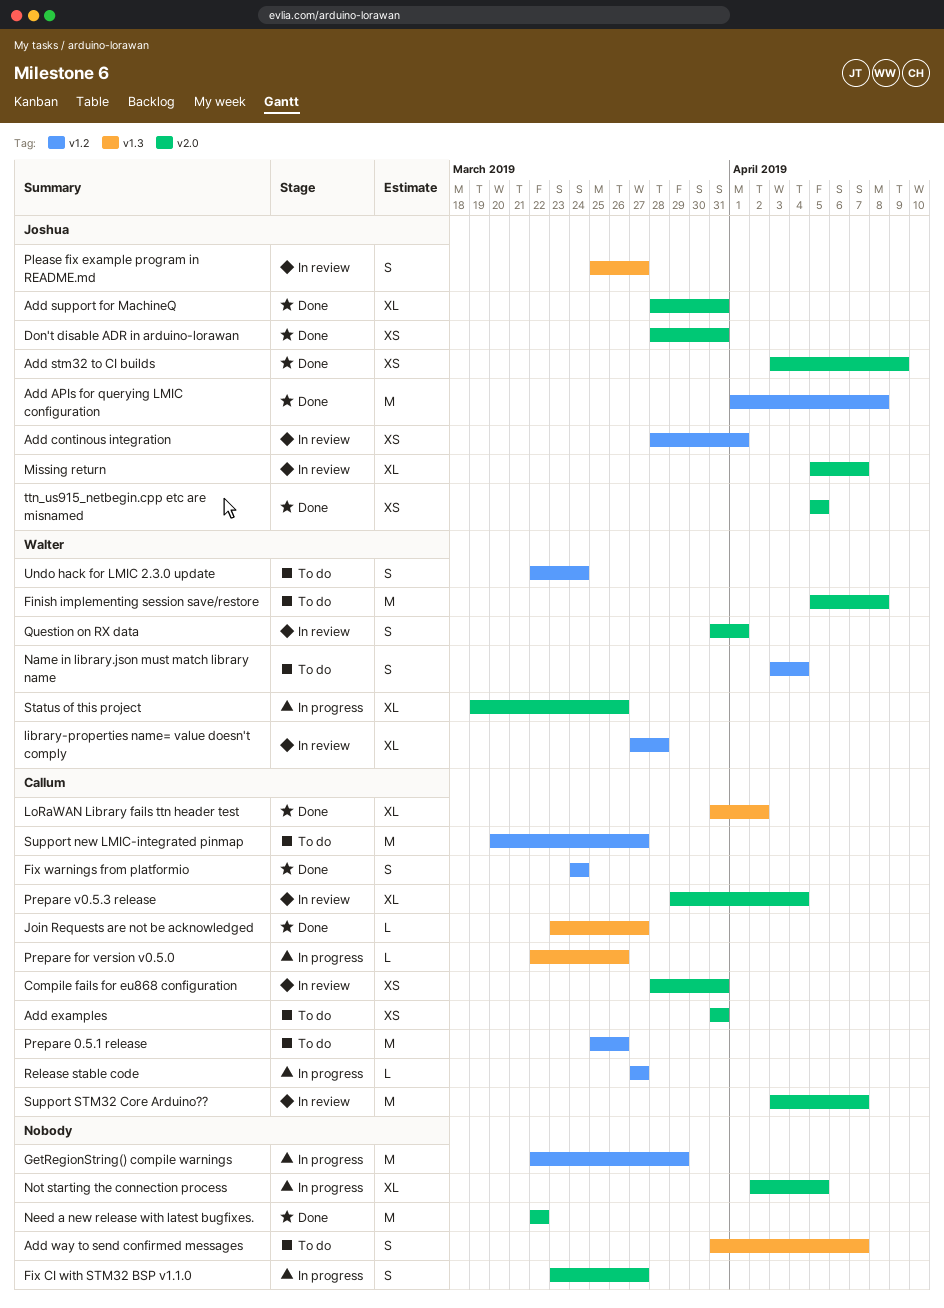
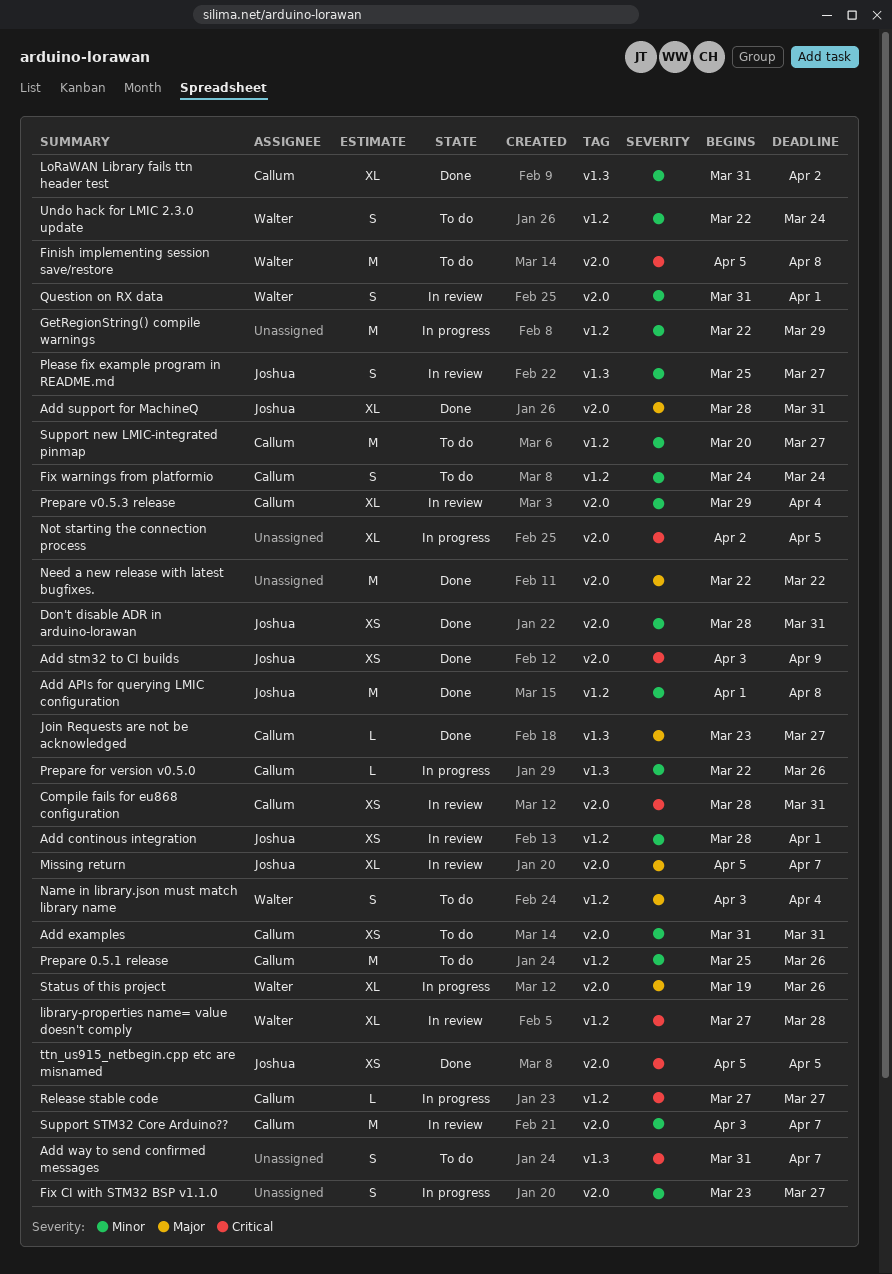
Fix warnings from platformio, status: Done -> To do

